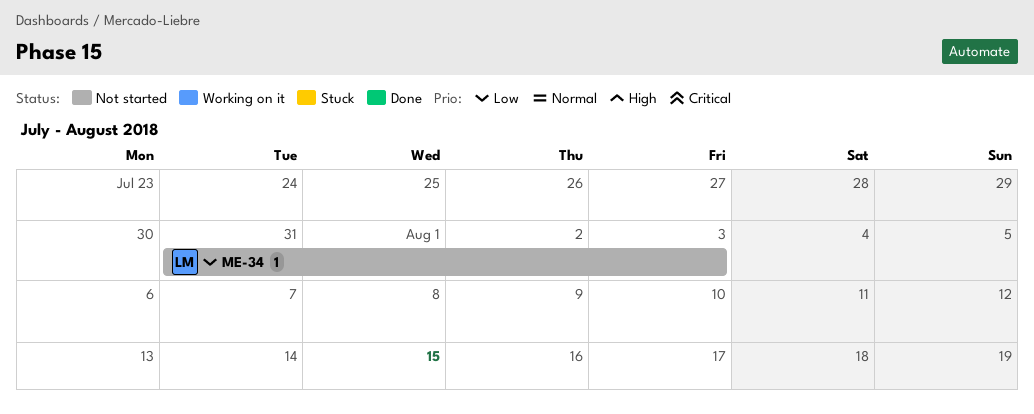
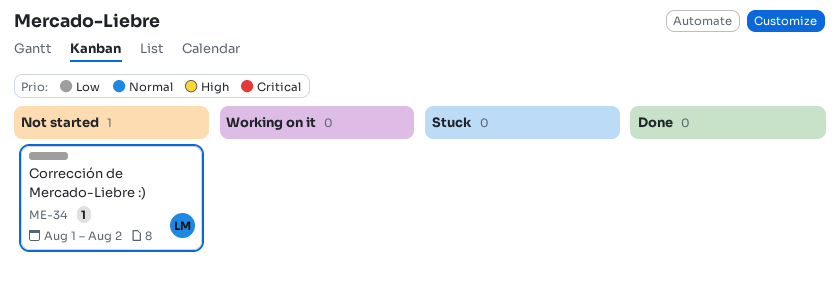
ME-34, start: Jul 31 -> Aug 1
ME-34, due: Aug 3 -> Aug 2

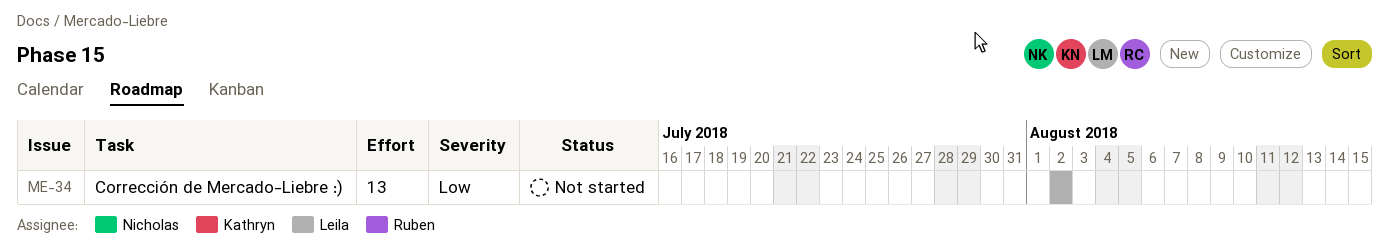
ME-34, estimate: 1 -> 13
ME-34, start: Aug 1 -> Aug 2

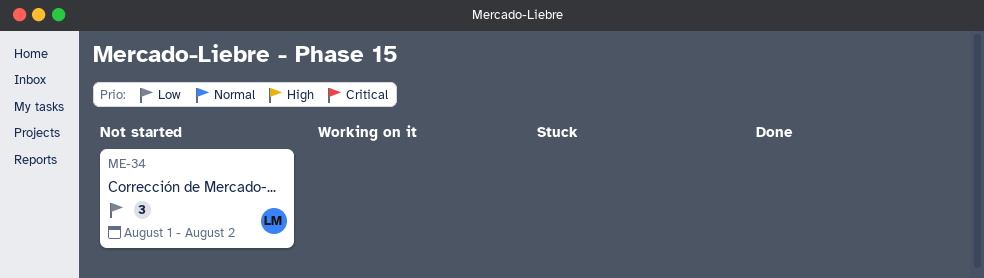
ME-34, estimate: 13 -> 3
ME-34, start: Aug 2 -> Aug 1

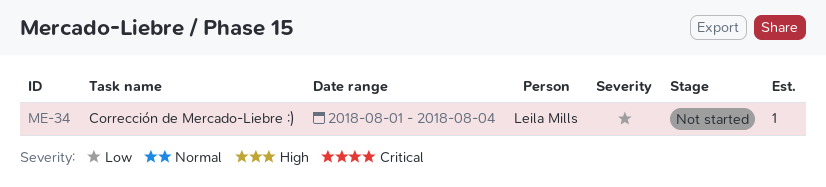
ME-34, estimate: 3 -> 1
ME-34, due: Aug 2 -> Aug 4

